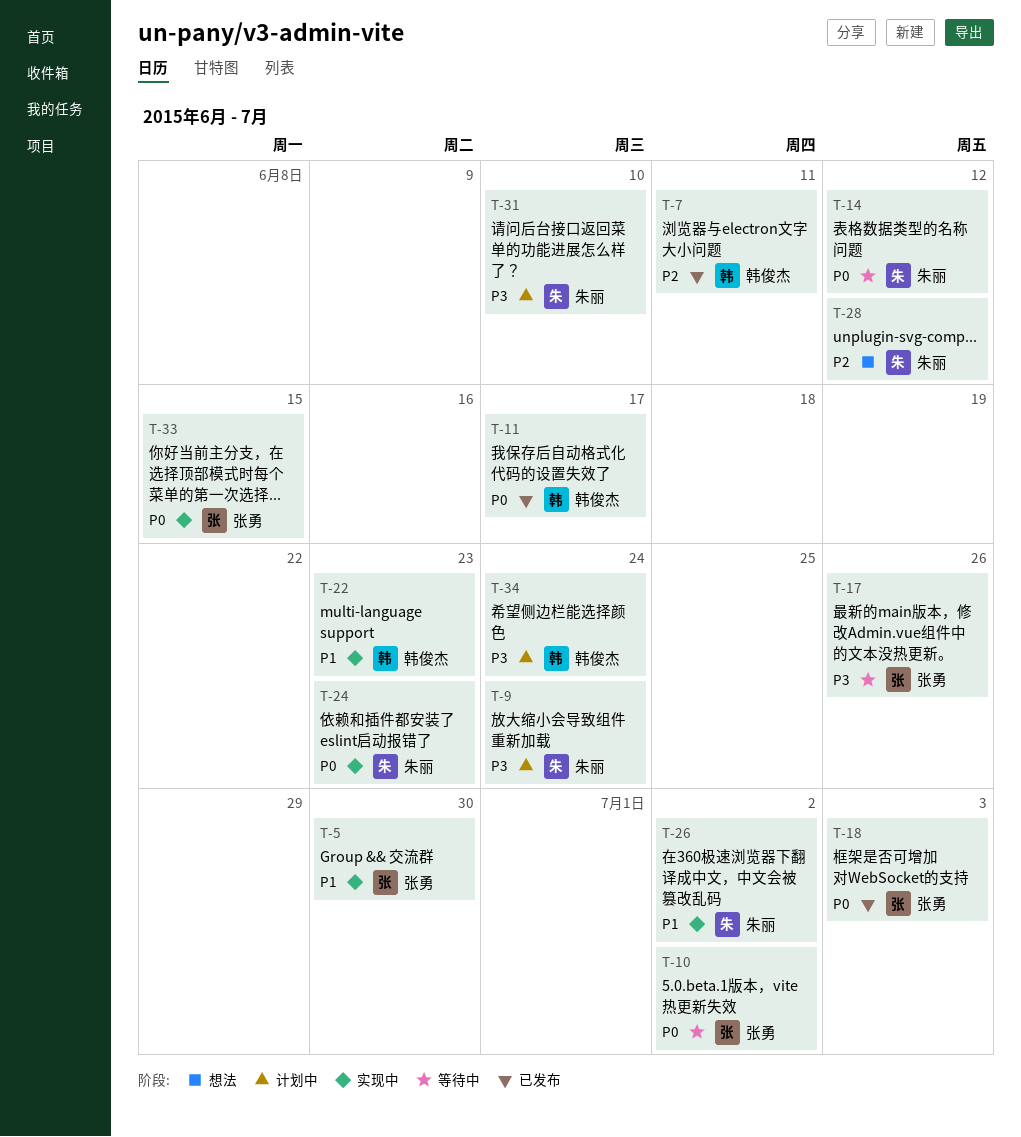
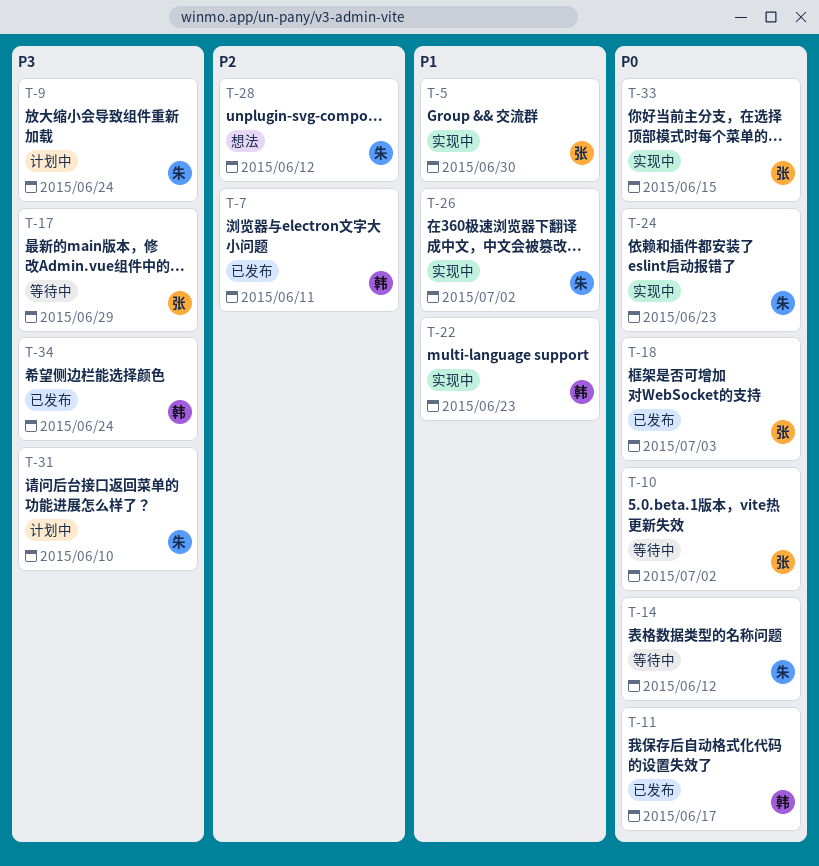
T-17, due: Jun 26 -> Jun 29
T-34, status: 计划中 -> 已发布

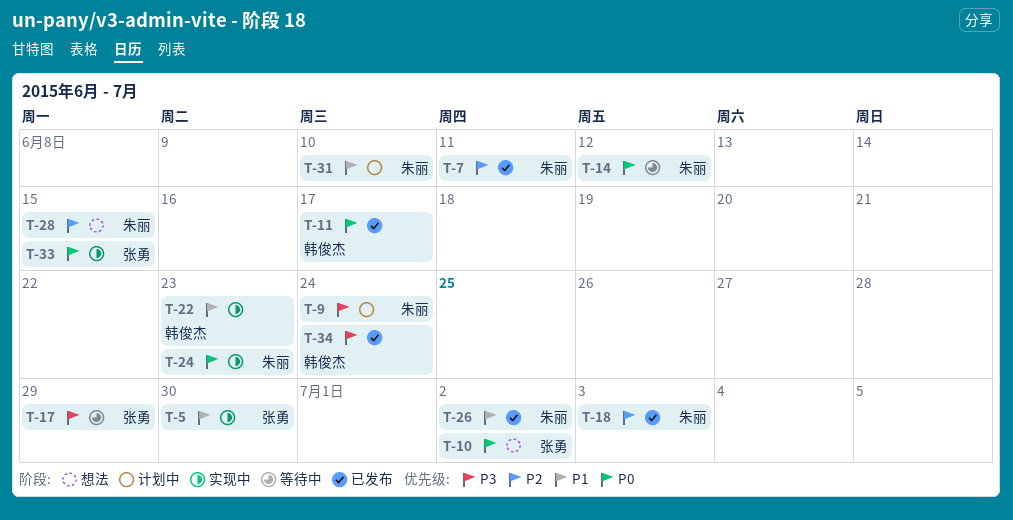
T-7, owner: 韩俊杰 -> 朱丽
T-10, status: 等待中 -> 想法
T-18, owner: 张勇 -> 朱丽
T-18, priority: P0 -> P2
T-26, status: 实现中 -> 已发布
T-28, due: Jun 12 -> Jun 15
T-31, priority: P3 -> P1

